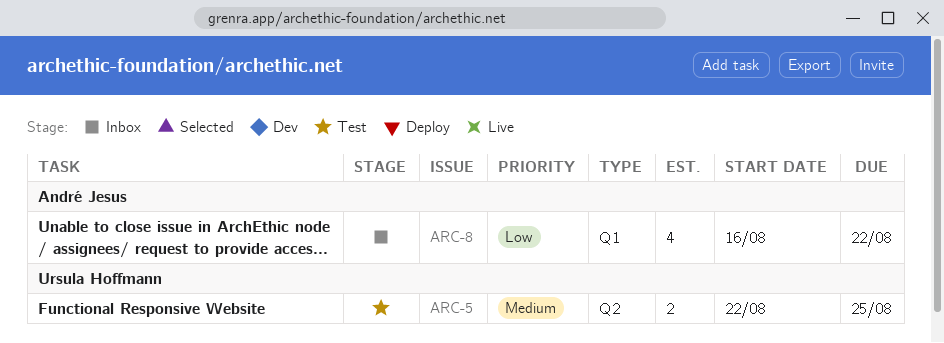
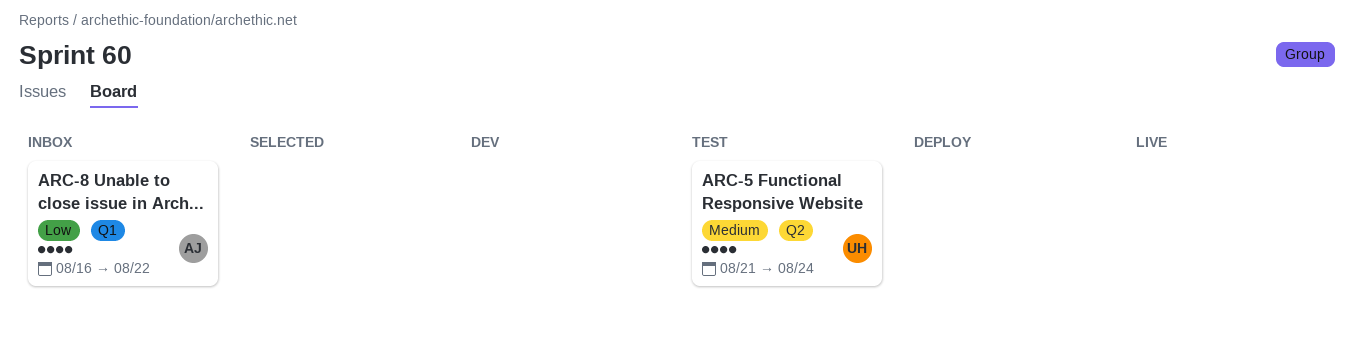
ARC-5, estimate: 2 -> 4
ARC-5, start: Aug 22 -> Aug 21
ARC-5, due: Aug 25 -> Aug 24

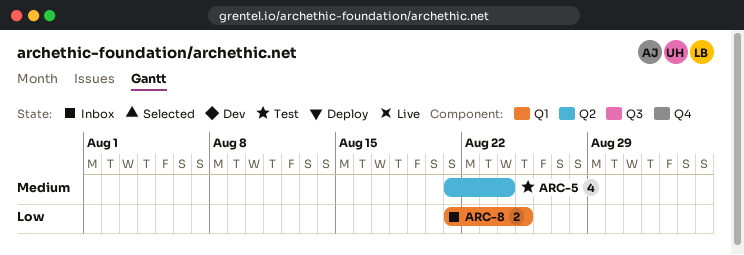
ARC-8, estimate: 4 -> 2
ARC-8, start: Aug 16 -> Aug 21
ARC-8, due: Aug 22 -> Aug 25

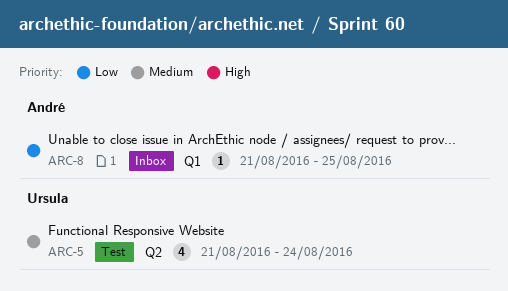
ARC-8, estimate: 2 -> 1

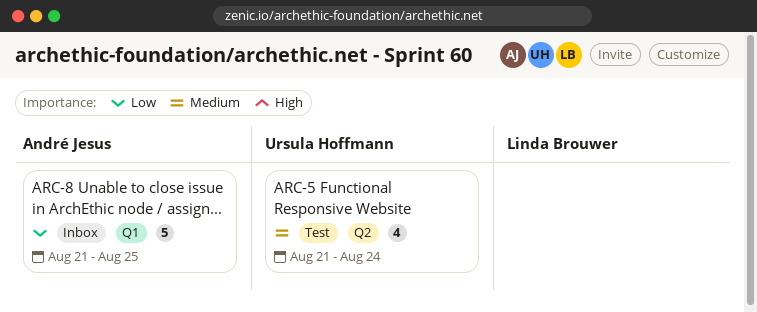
ARC-8, estimate: 1 -> 5

